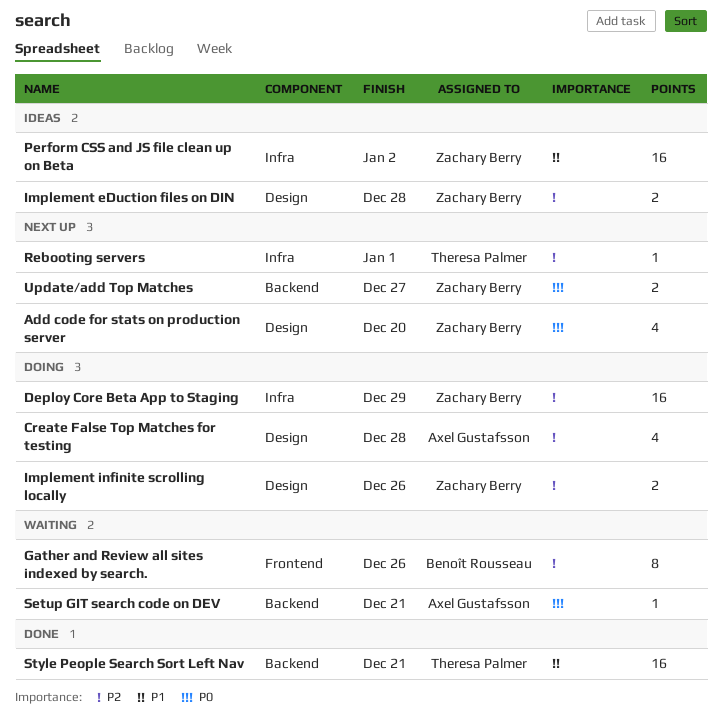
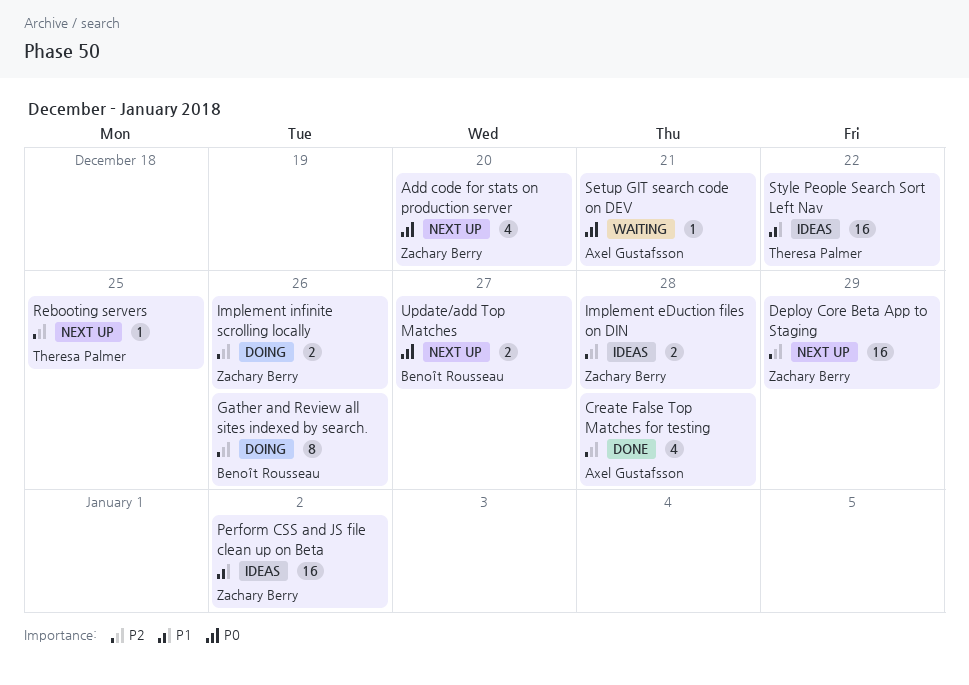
Create False Top Matches for testing, status: Doing -> Done
Deploy Core Beta App to Staging, status: Doing -> Next up
Gather and Review all sites indexed by search., status: Waiting -> Doing
Rebooting servers, due: Jan 1 -> Dec 25
Style People Search Sort Left Nav, status: Done -> Ideas
Style People Search Sort Left Nav, due: Dec 21 -> Dec 22
Update/add Top Matches, owner: Zachary Berry -> Benoît Rousseau

